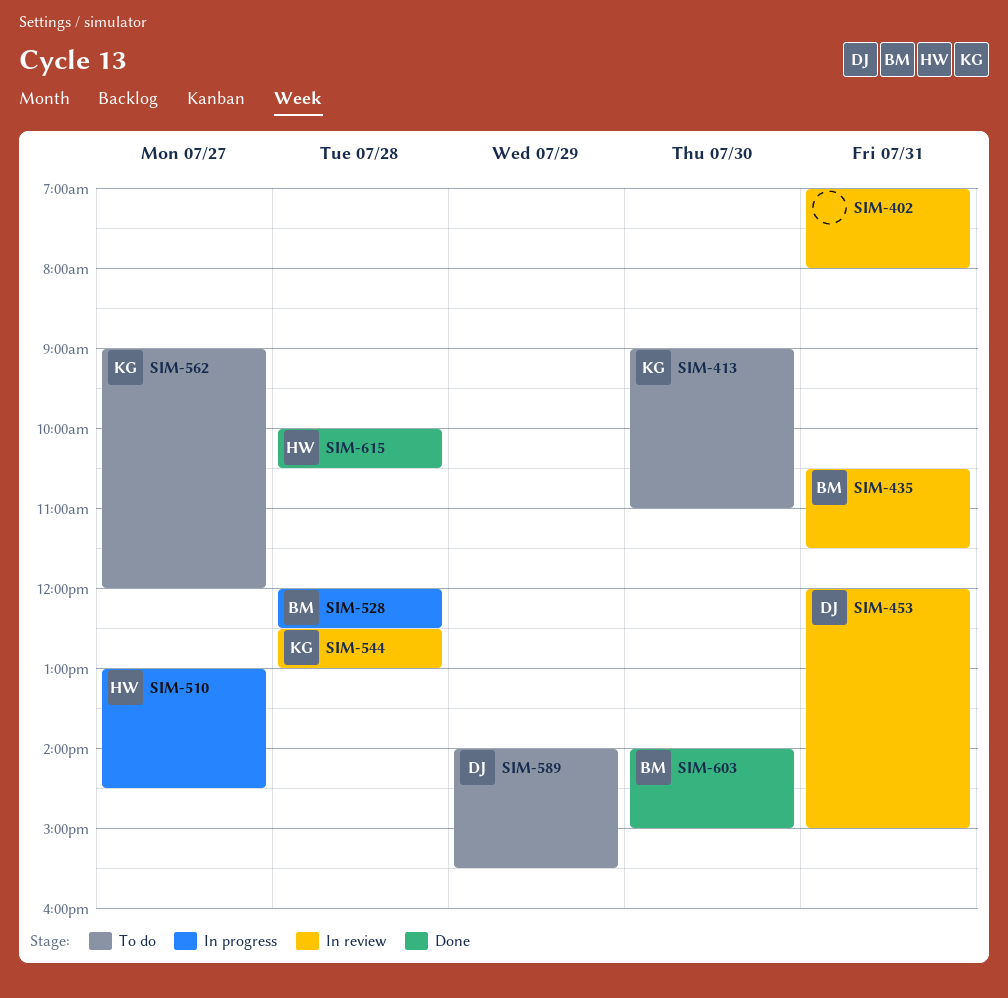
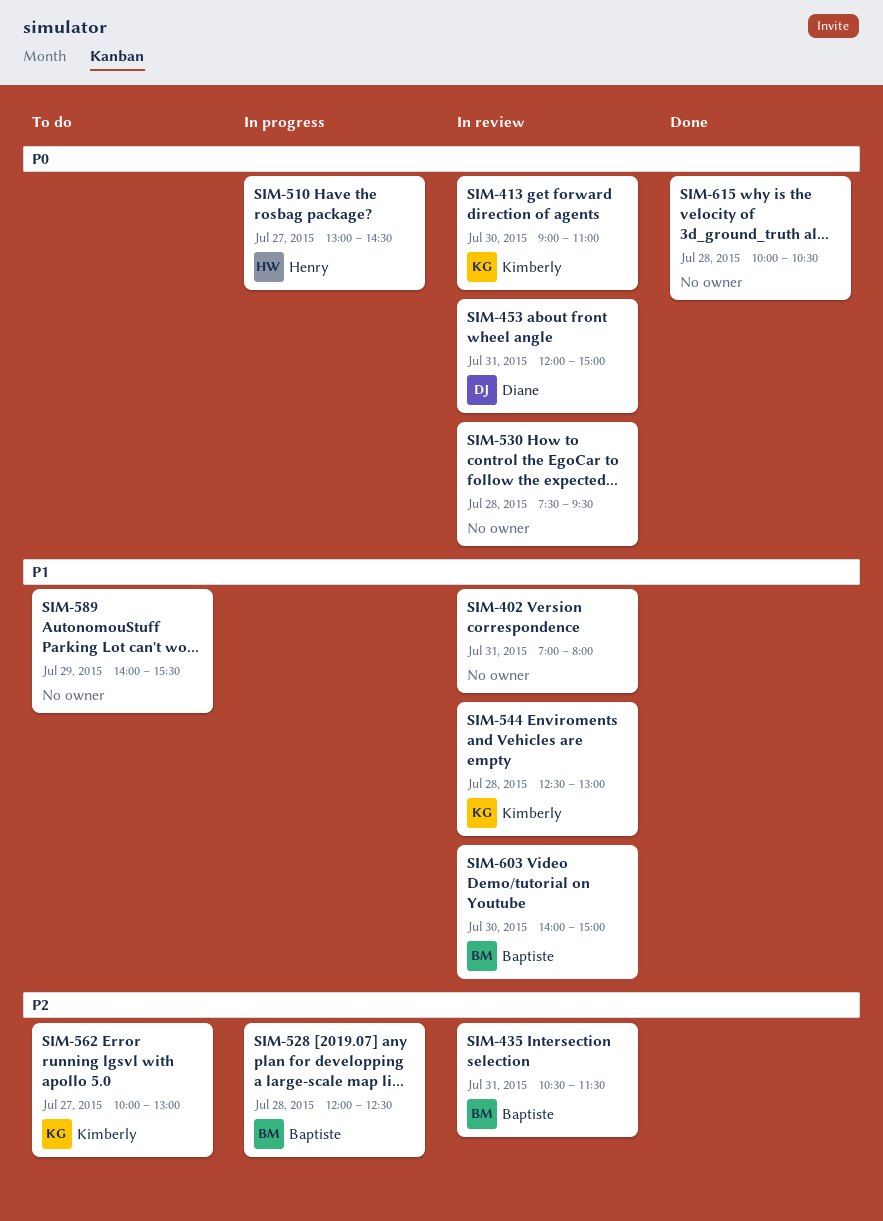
SIM-413, status: To do -> In review
SIM-530: none -> present
SIM-562, begins: 09:00 -> 10:00
SIM-562, ends: 12:00 -> 13:00
SIM-589, owner: Diane -> none
SIM-603, status: Done -> In review
SIM-615, owner: Henry -> none

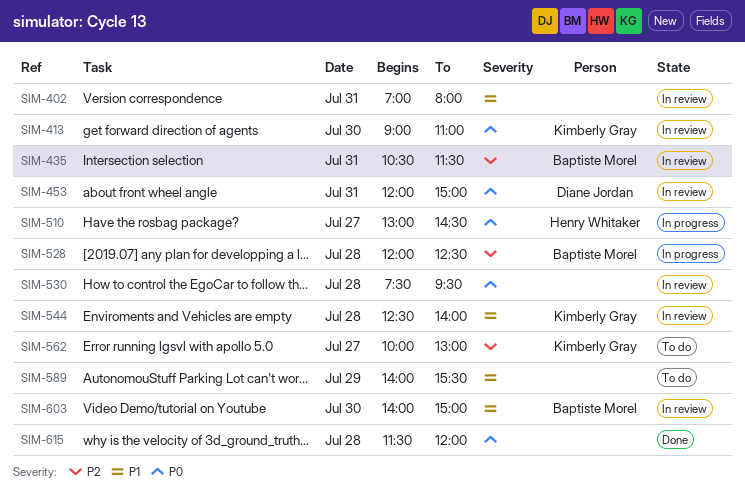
SIM-544, ends: 13:00 -> 14:00
SIM-615, begins: 10:00 -> 11:30
SIM-615, ends: 10:30 -> 12:00

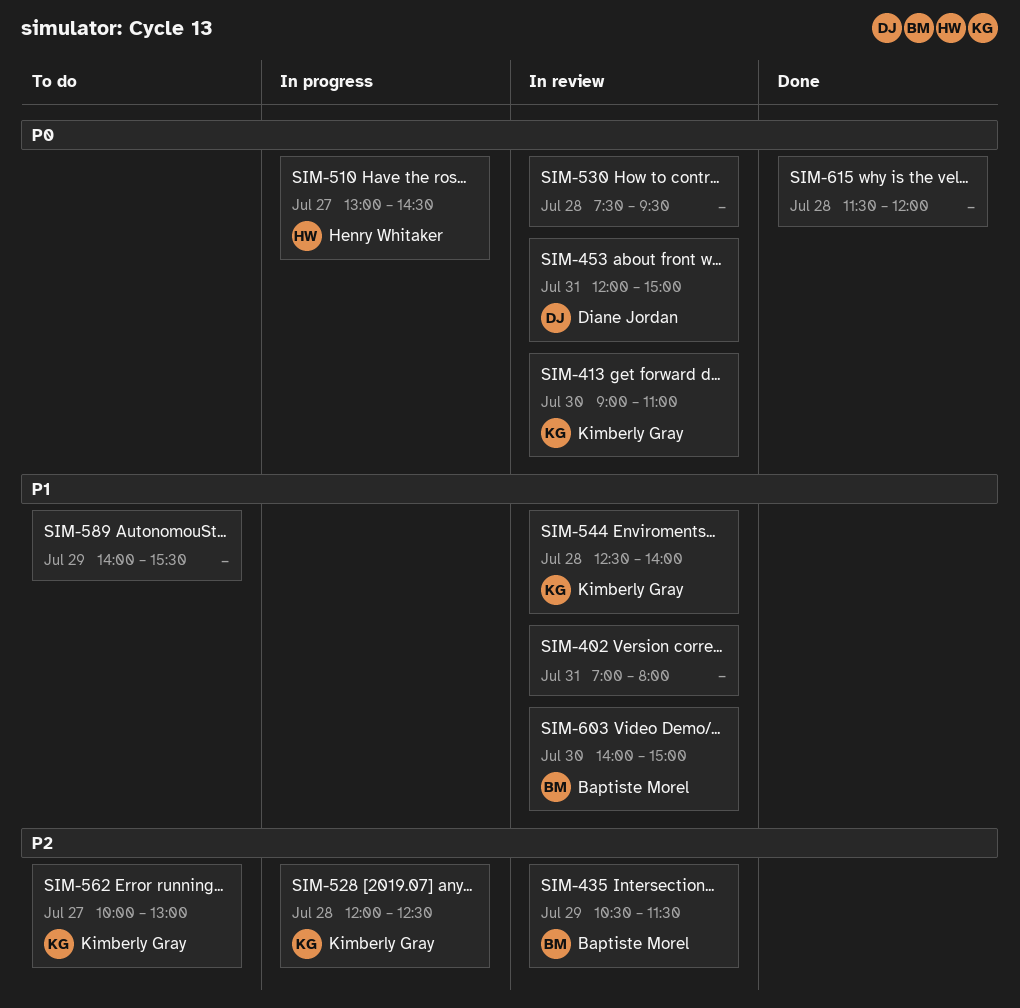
SIM-435, day: Jul 31 -> Jul 29
SIM-528, owner: Baptiste Morel -> Kimberly Gray

